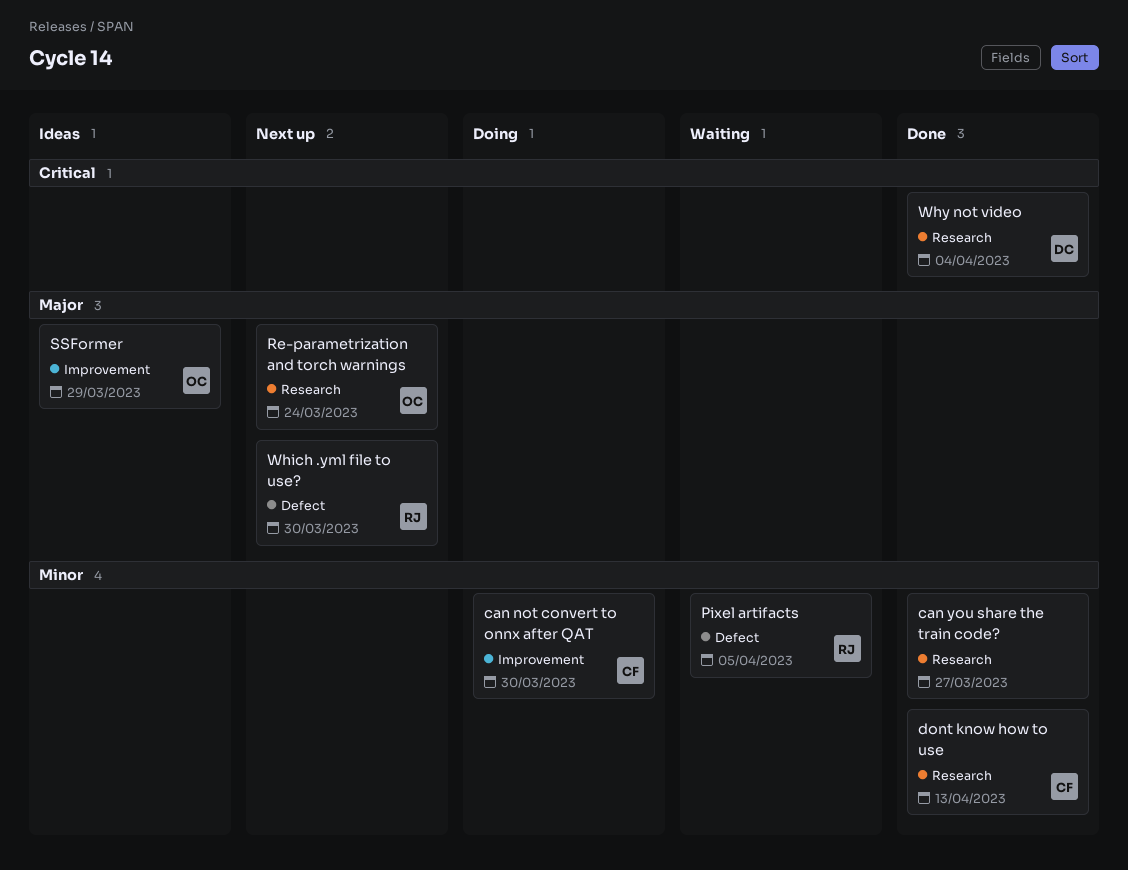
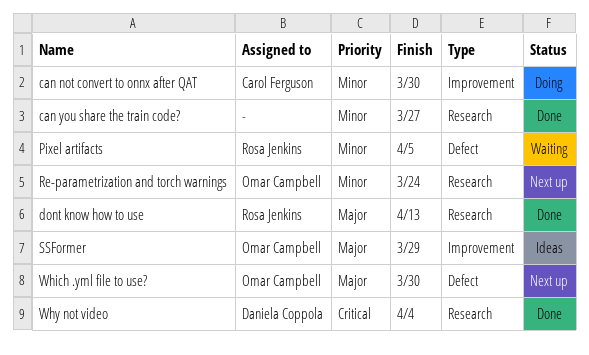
dont know how to use, owner: Carol Ferguson -> Rosa Jenkins
dont know how to use, priority: Minor -> Major
Re-parametrization and torch warnings, priority: Major -> Minor
Which .yml file to use?, owner: Rosa Jenkins -> Omar Campbell

